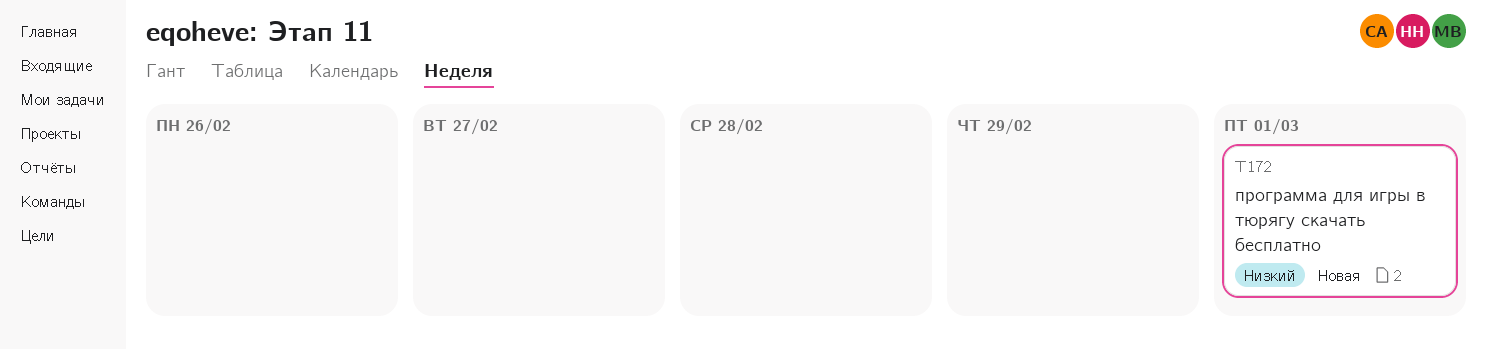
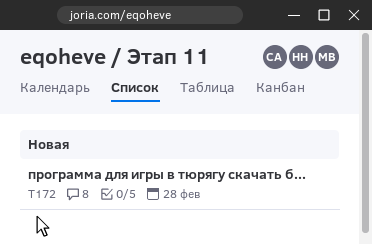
T172, due: Mar 1 -> Feb 28

